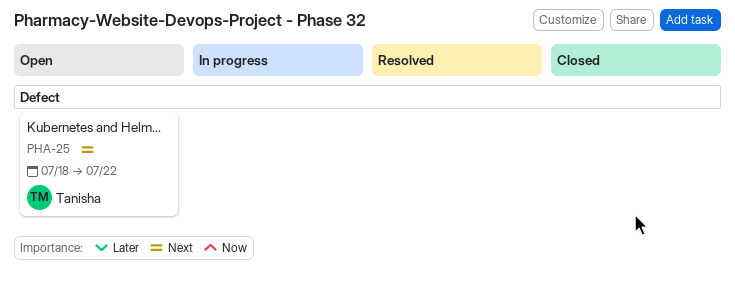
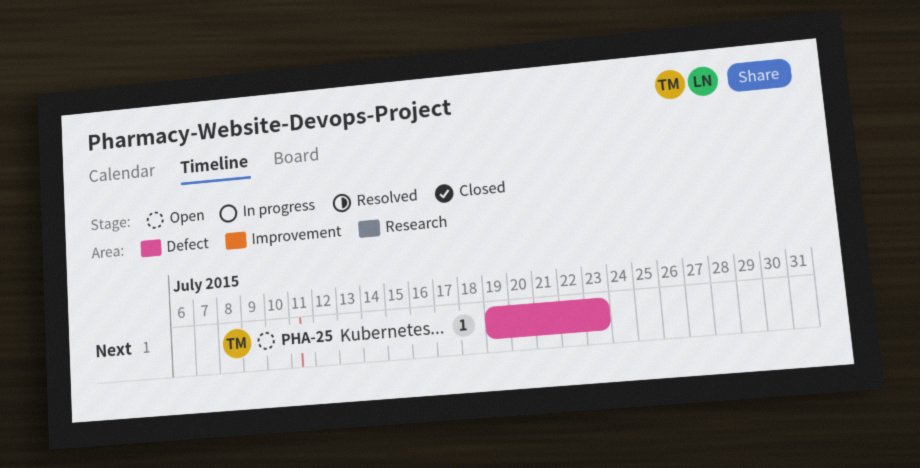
PHA-25, start: Jul 18 -> Jul 19
PHA-25, due: Jul 22 -> Jul 23

